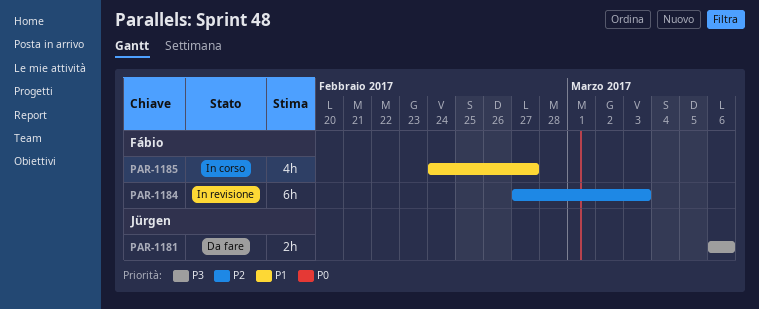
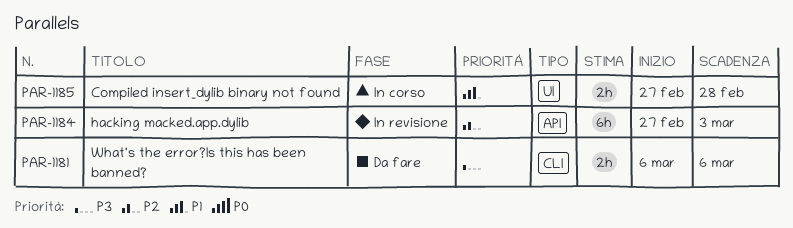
PAR-1185, estimate: 4h -> 2h
PAR-1185, start: Feb 24 -> Feb 27
PAR-1185, due: Feb 27 -> Feb 28

